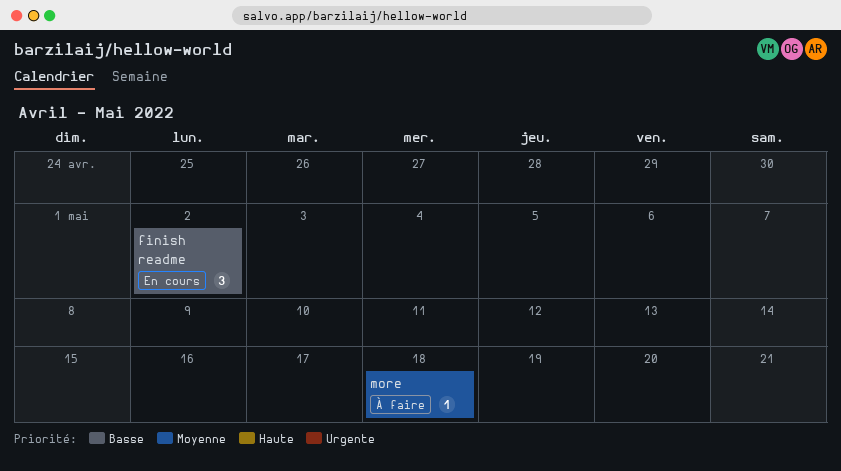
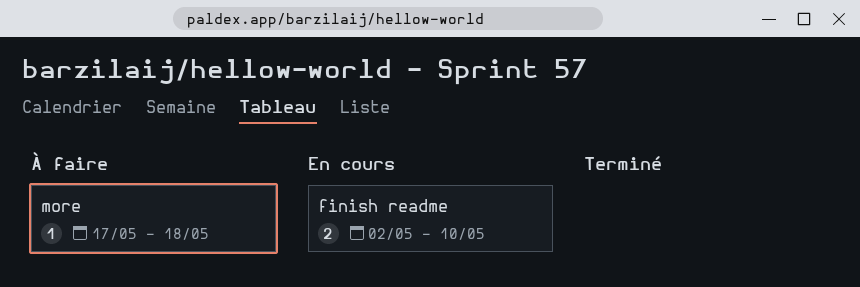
finish readme, estimate: 3 -> 2
finish readme, due: May 2 -> May 10

